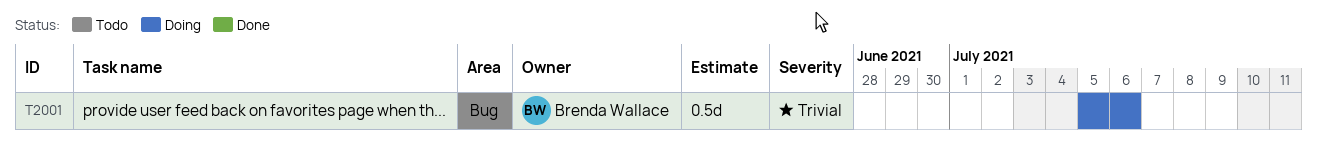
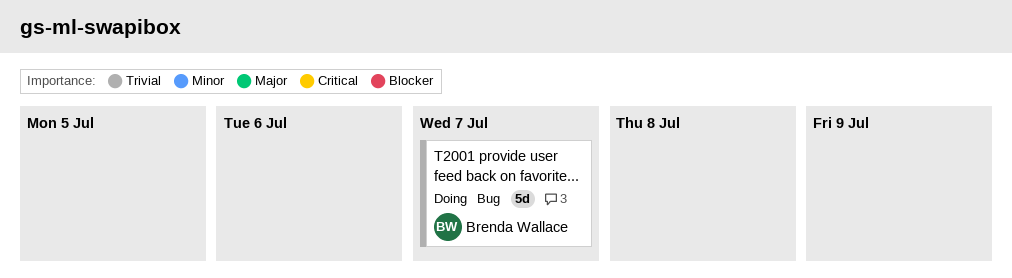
T2001, estimate: 0.5d -> 5d
T2001, due: Jul 6 -> Jul 7

